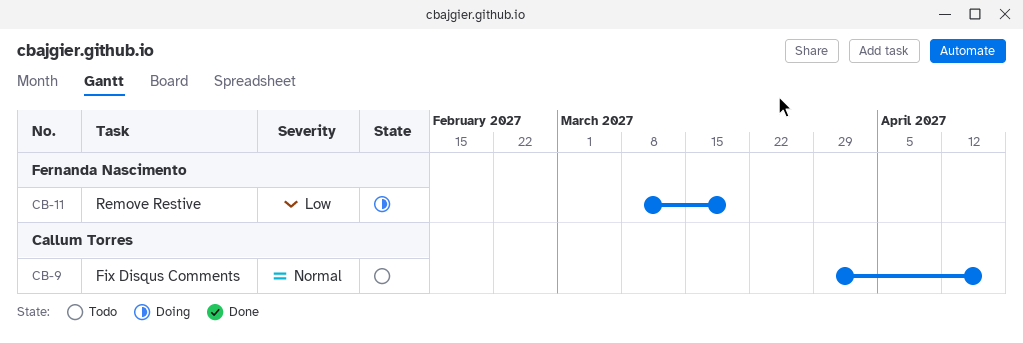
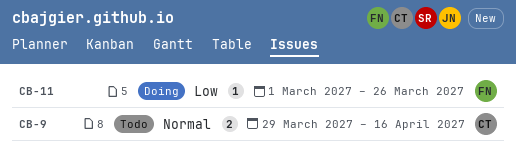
CB-11, start: Mar 8 -> Mar 1
CB-11, due: Mar 19 -> Mar 26

